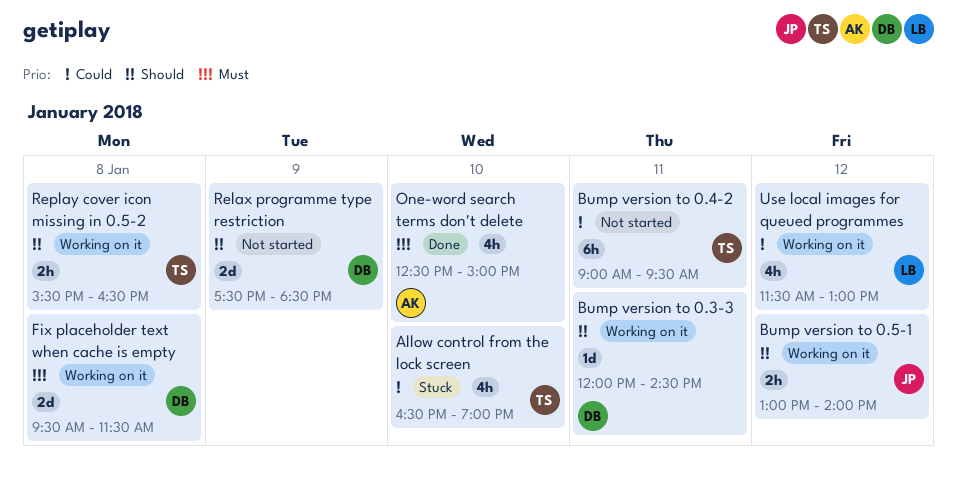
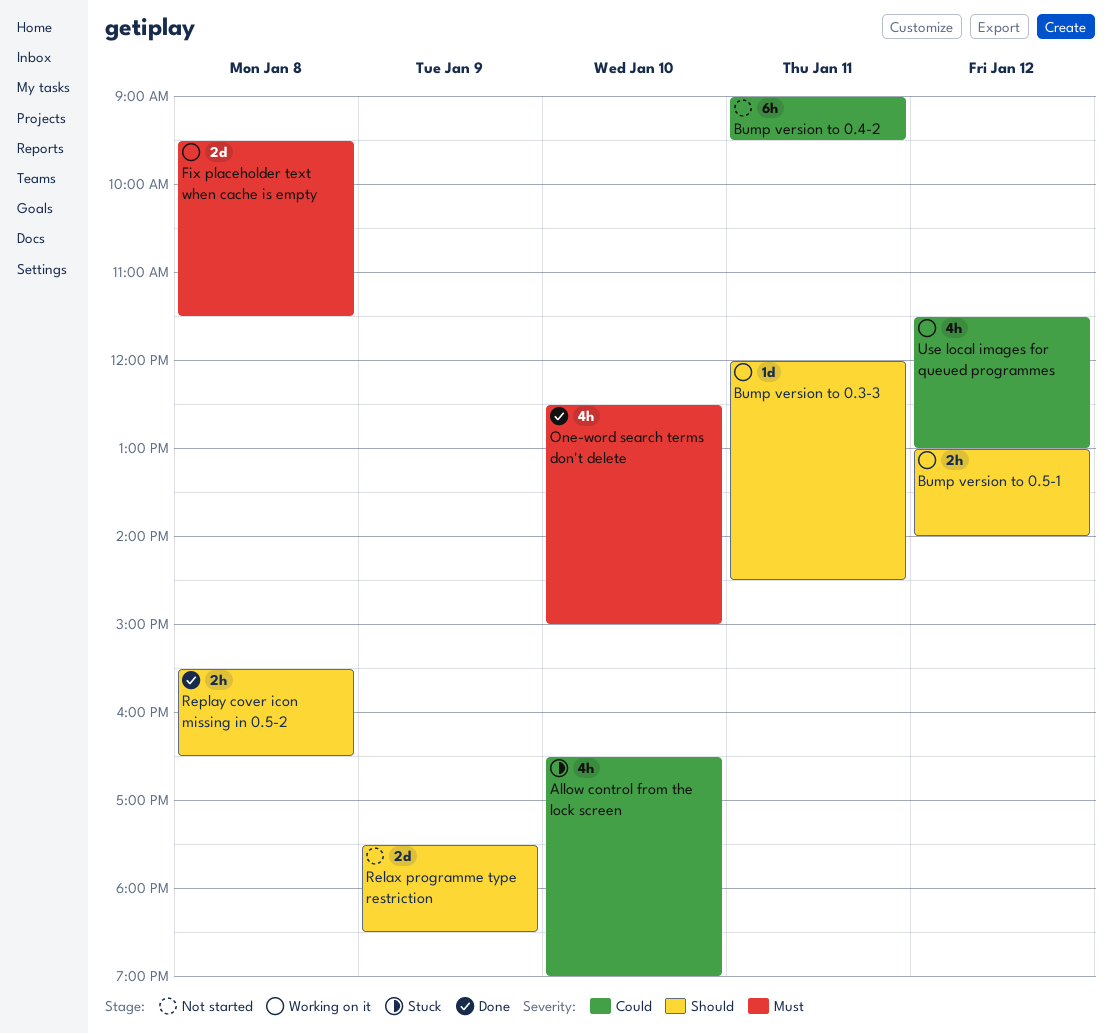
Replay cover icon missing in 0.5-2, status: Working on it -> Done

